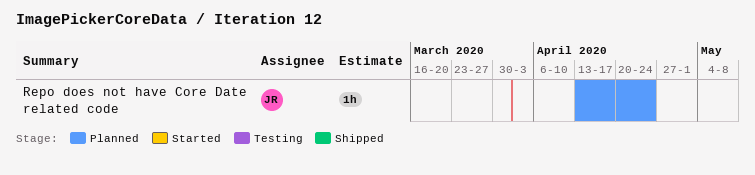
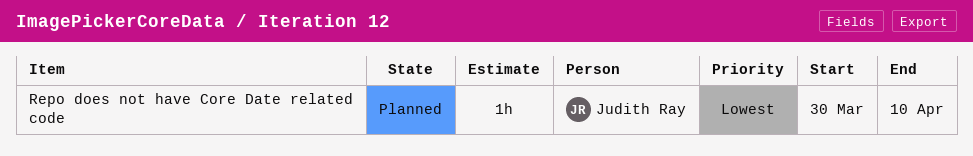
Repo does not have Core Date related code, start: Apr 13 -> Mar 30
Repo does not have Core Date related code, due: Apr 24 -> Apr 10

